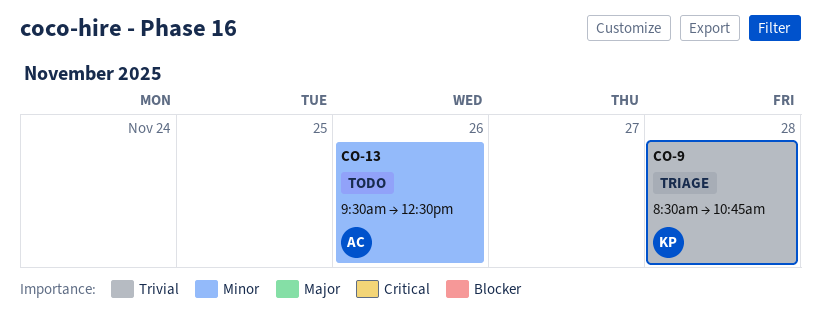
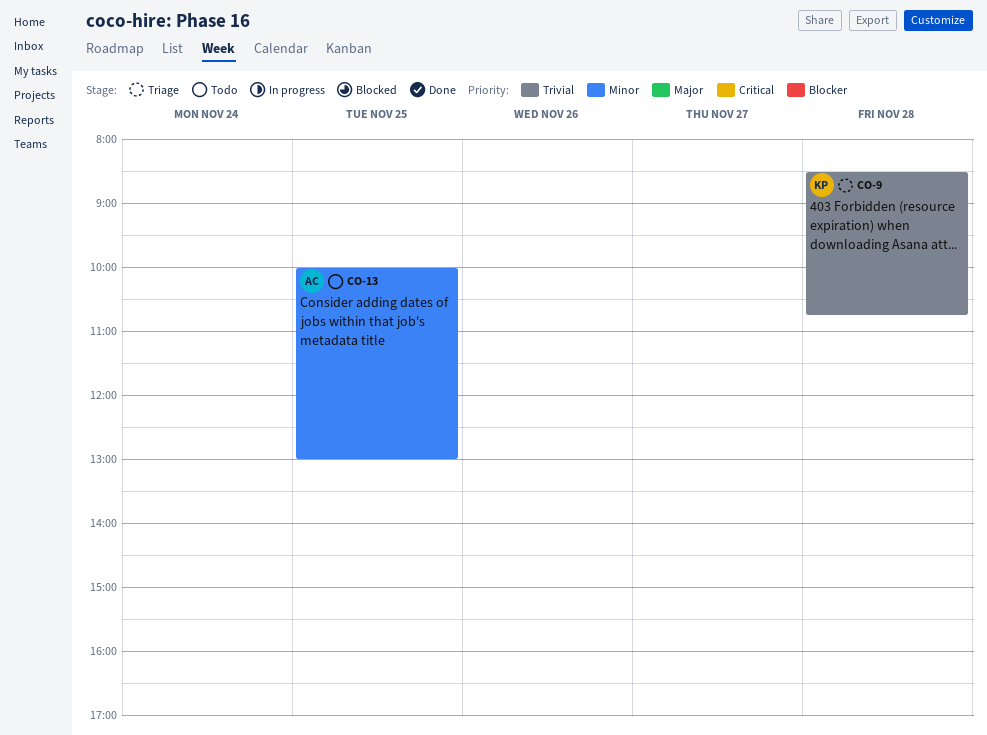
CO-13, day: Nov 26 -> Nov 25
CO-13, begins: 09:30 -> 10:00
CO-13, ends: 12:30 -> 13:00

